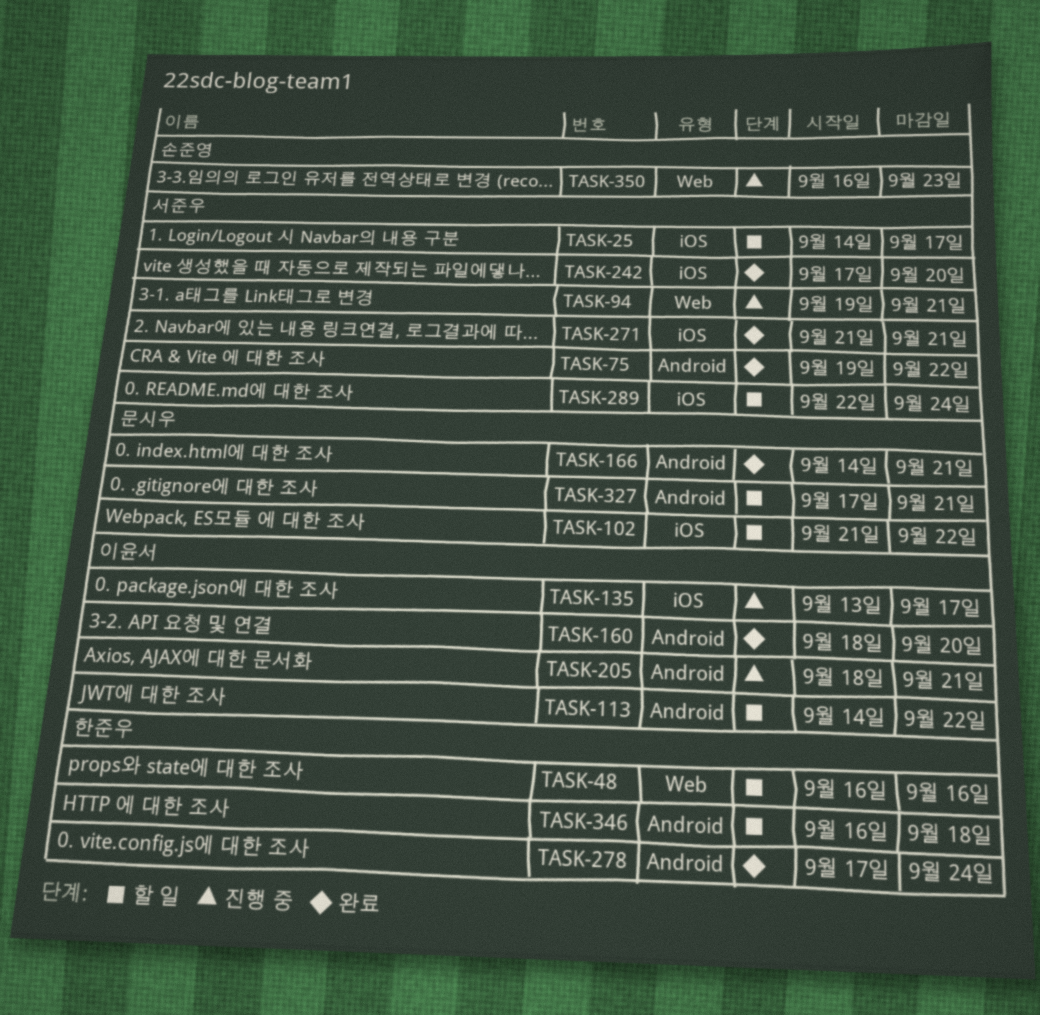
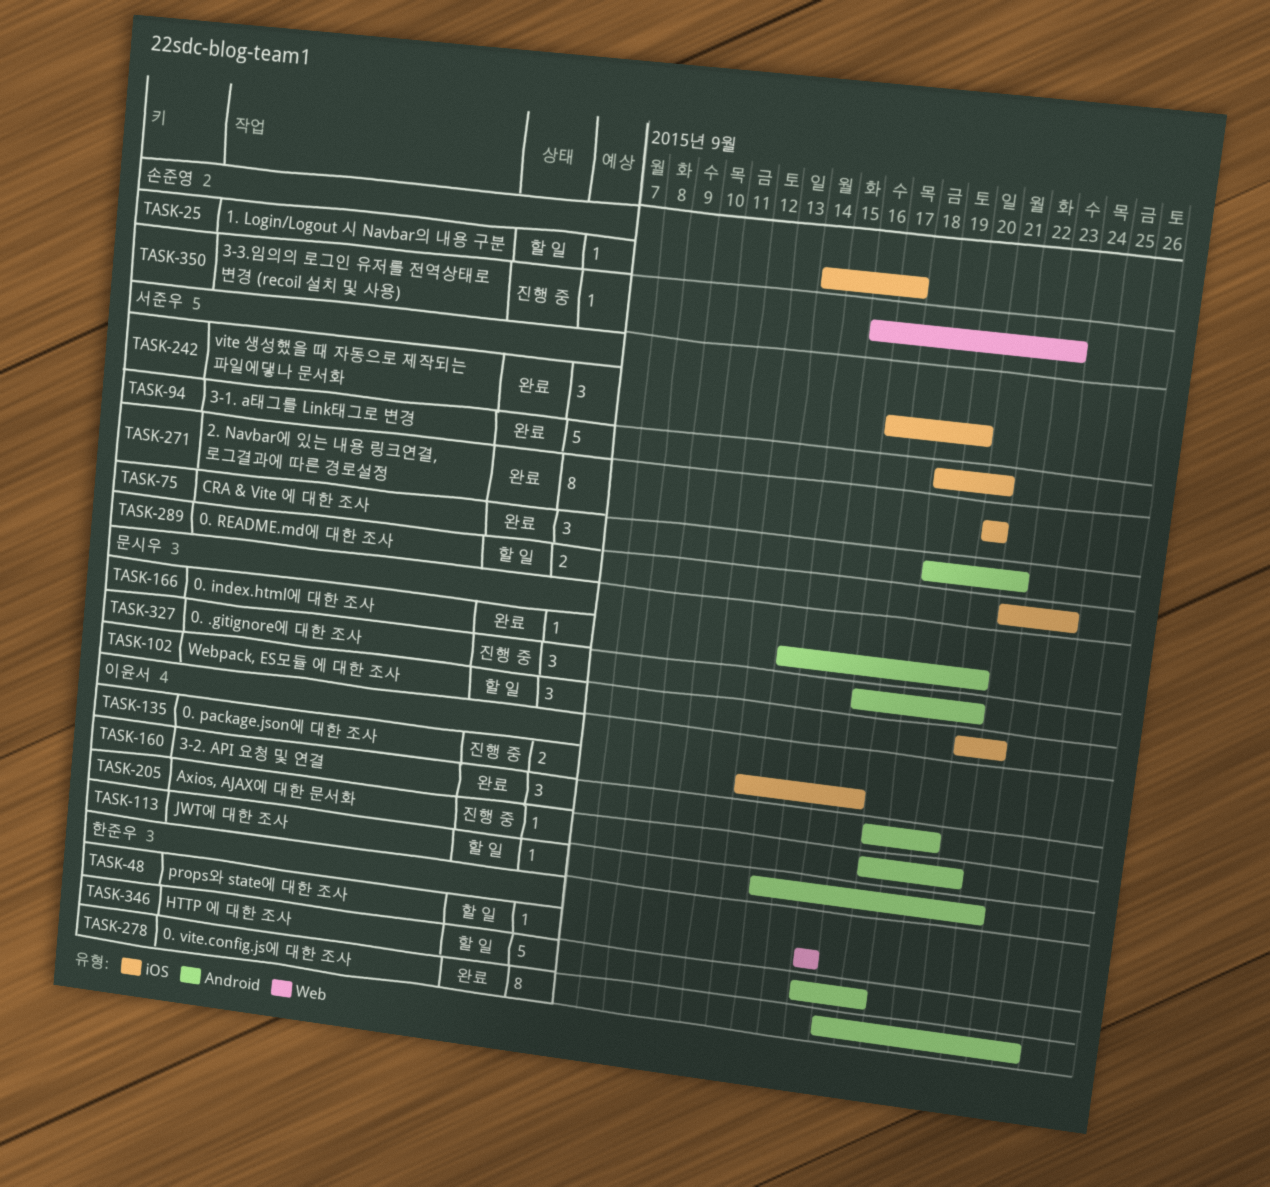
TASK-25, owner: 서준우 -> 손준영
TASK-94, status: 진행 중 -> 완료
TASK-94, label: Web -> iOS
TASK-327, status: 할 일 -> 진행 중

